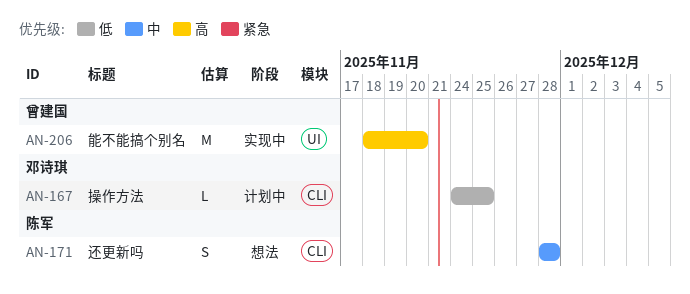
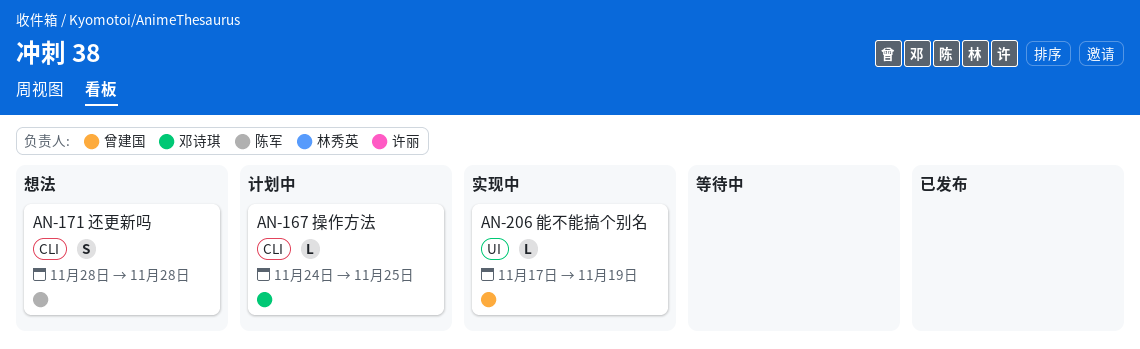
AN-206, estimate: M -> L
AN-206, start: Nov 18 -> Nov 17
AN-206, due: Nov 20 -> Nov 19

